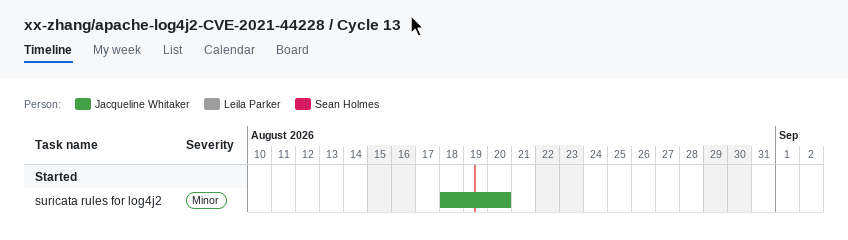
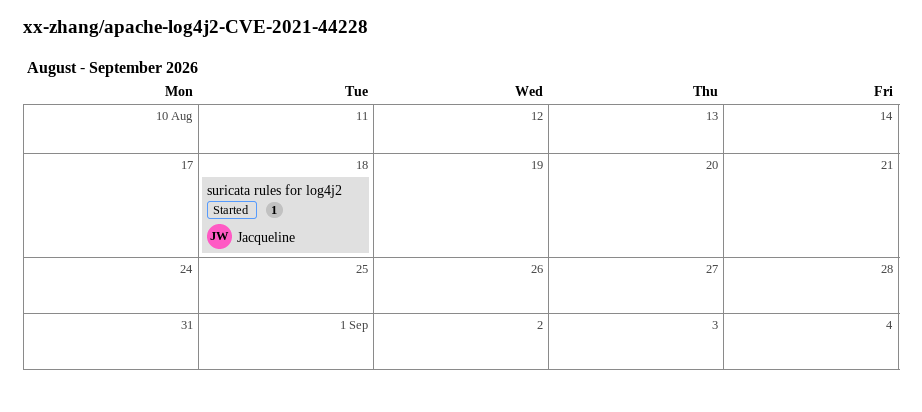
suricata rules for log4j2, due: Aug 20 -> Aug 18

